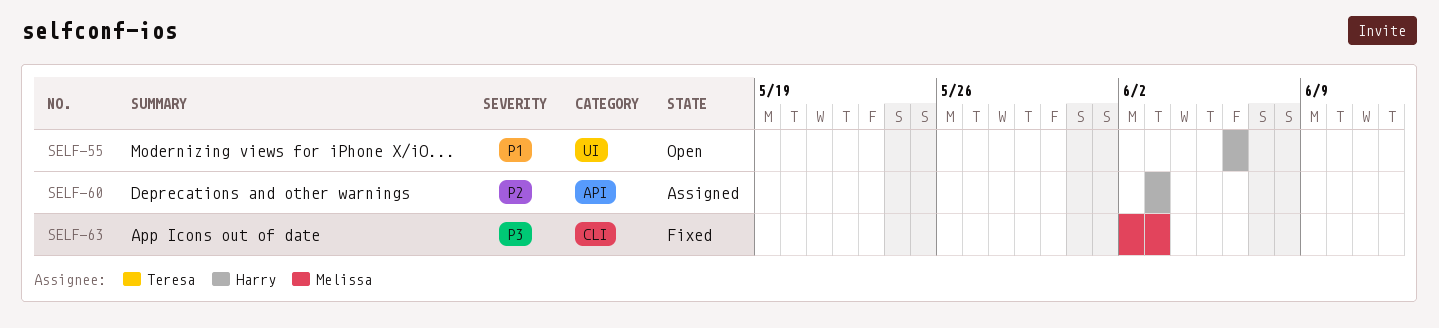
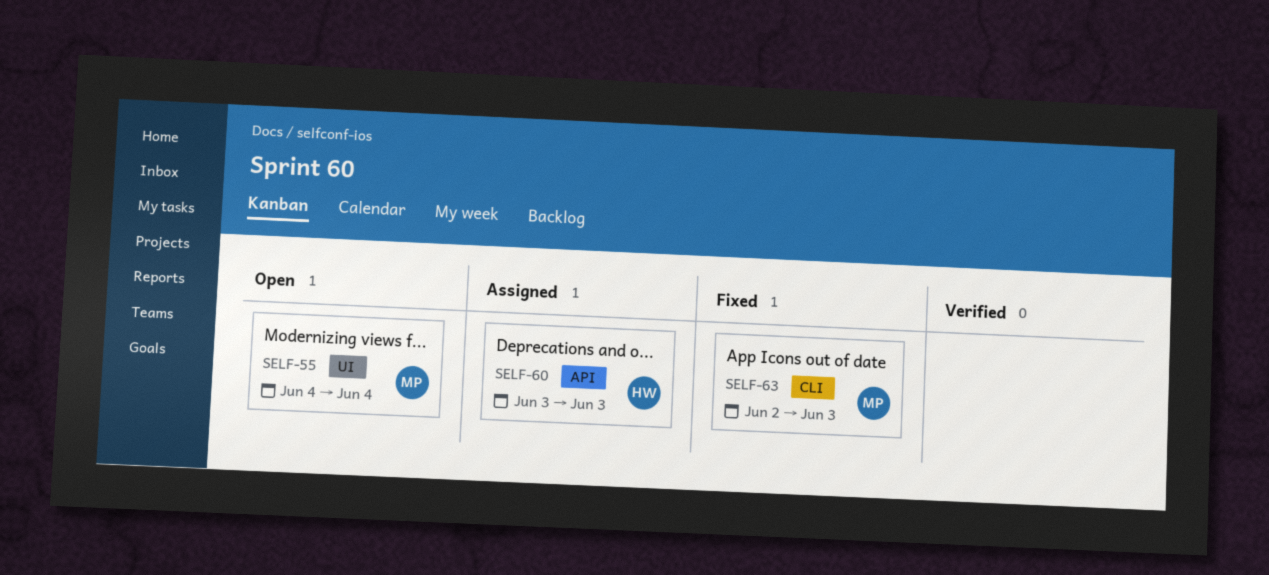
SELF-55, owner: Harry -> Melissa
SELF-55, start: Jun 6 -> Jun 4
SELF-55, due: Jun 6 -> Jun 4

